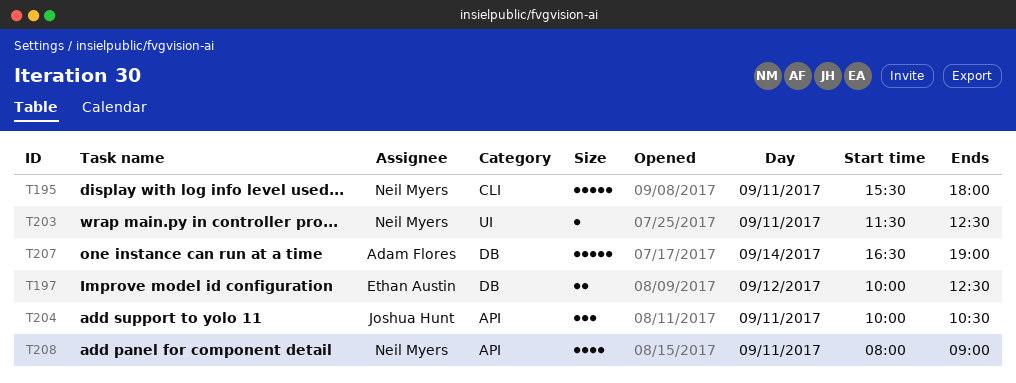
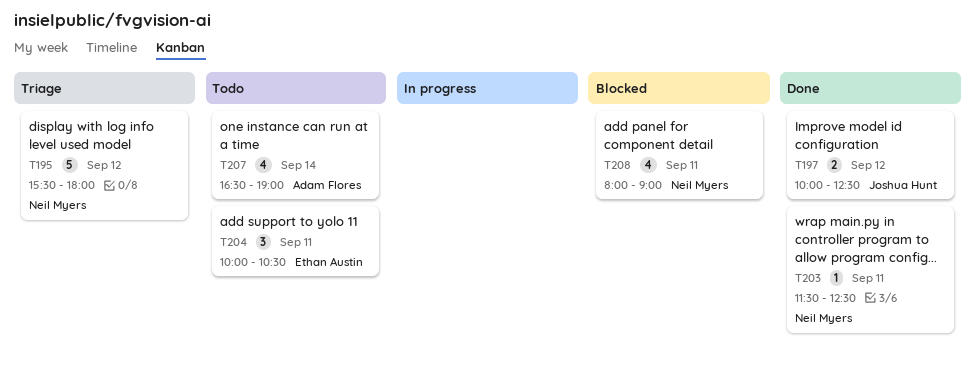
T195, day: Sep 11 -> Sep 12
T197, owner: Ethan Austin -> Joshua Hunt
T204, owner: Joshua Hunt -> Ethan Austin
T207, estimate: 5 -> 4

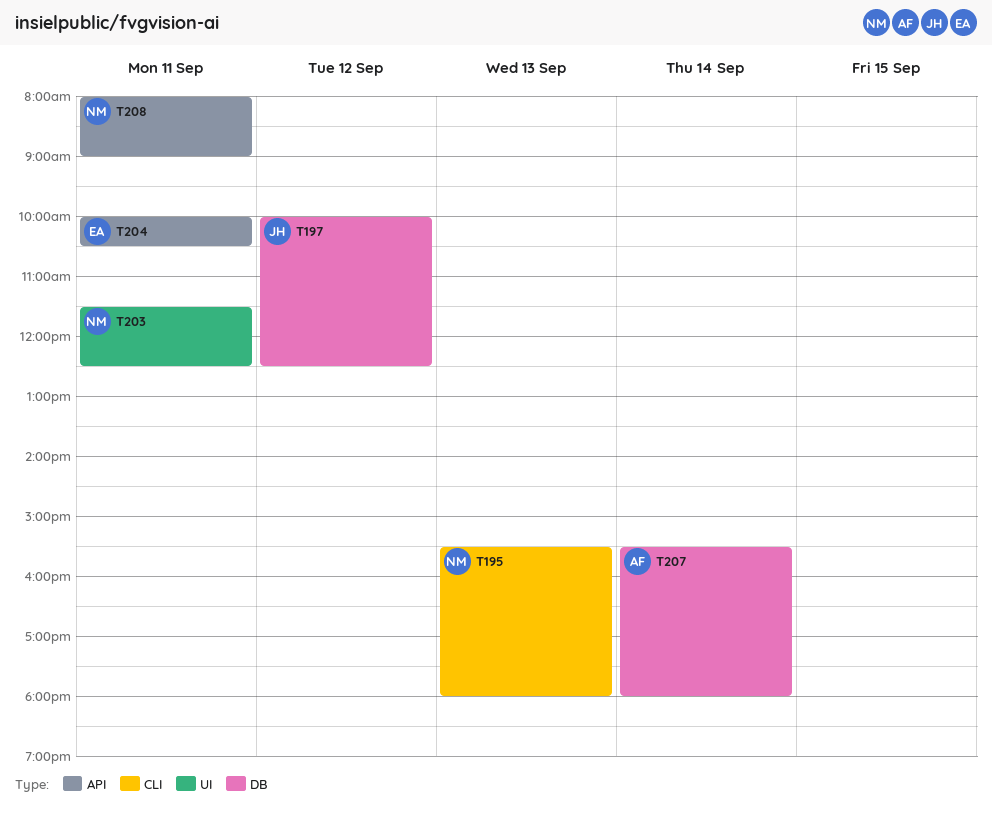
T195, day: Sep 12 -> Sep 13
T207, begins: 16:30 -> 15:30
T207, ends: 19:00 -> 18:00

